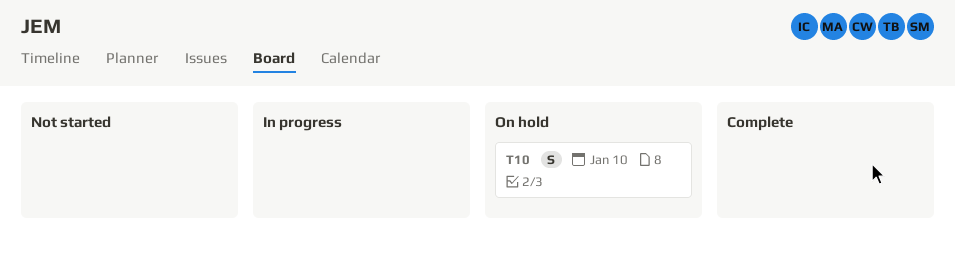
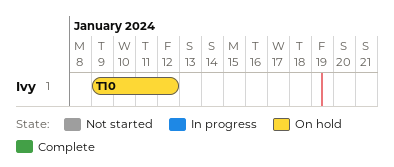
T10, due: Jan 10 -> Jan 12

